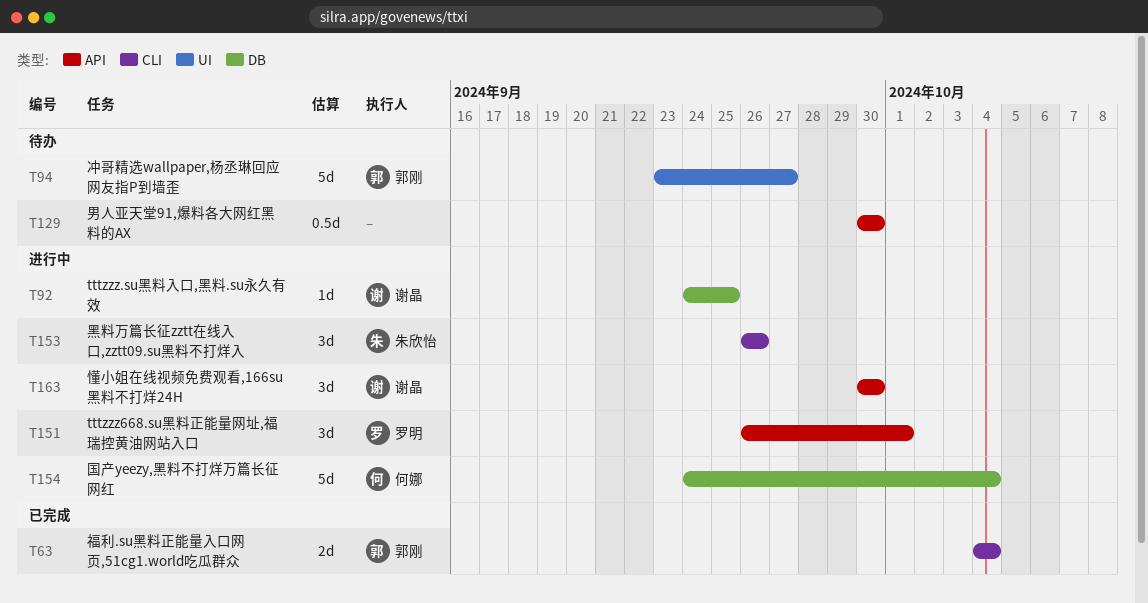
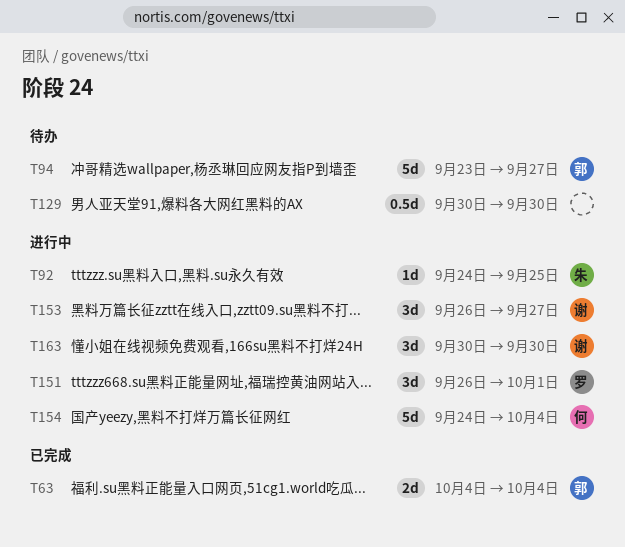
T92, owner: 谢晶 -> 朱欣怡
T153, owner: 朱欣怡 -> 谢晶
T153, due: Sep 26 -> Sep 27

